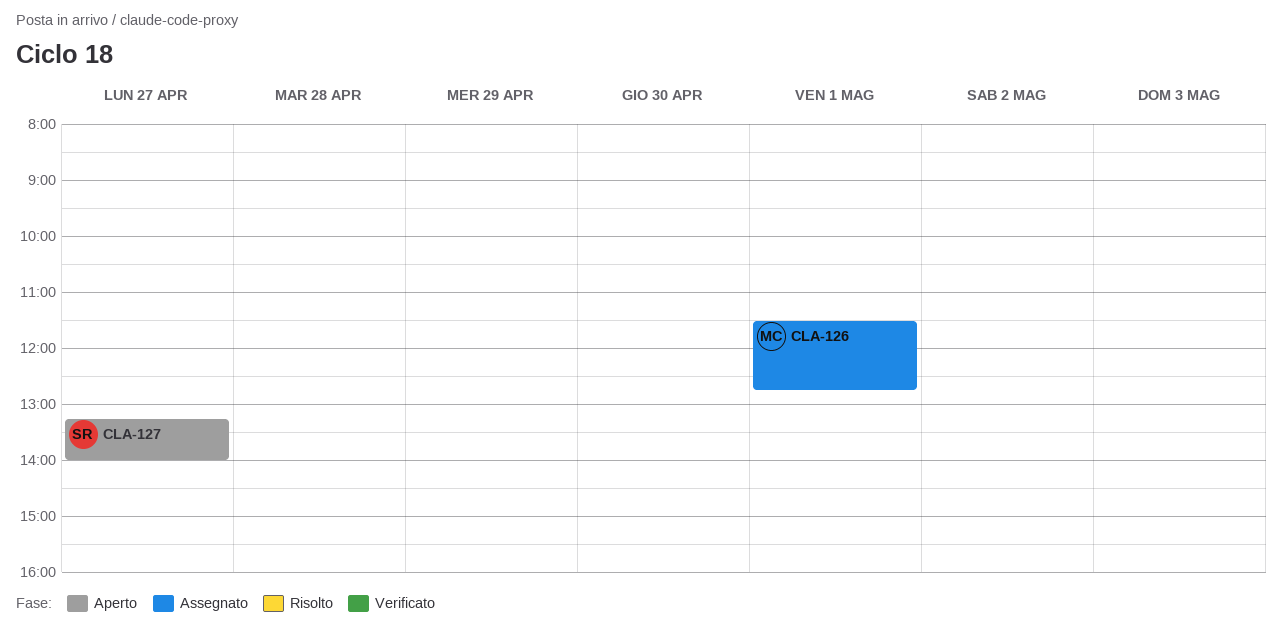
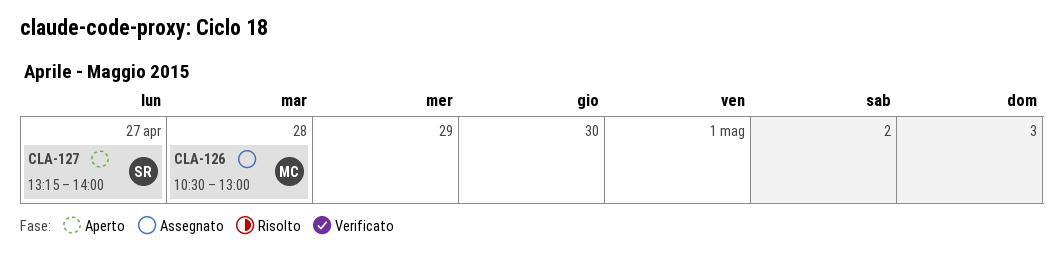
CLA-126, day: May 1 -> Apr 28
CLA-126, begins: 11:30 -> 10:30
CLA-126, ends: 12:45 -> 13:00

